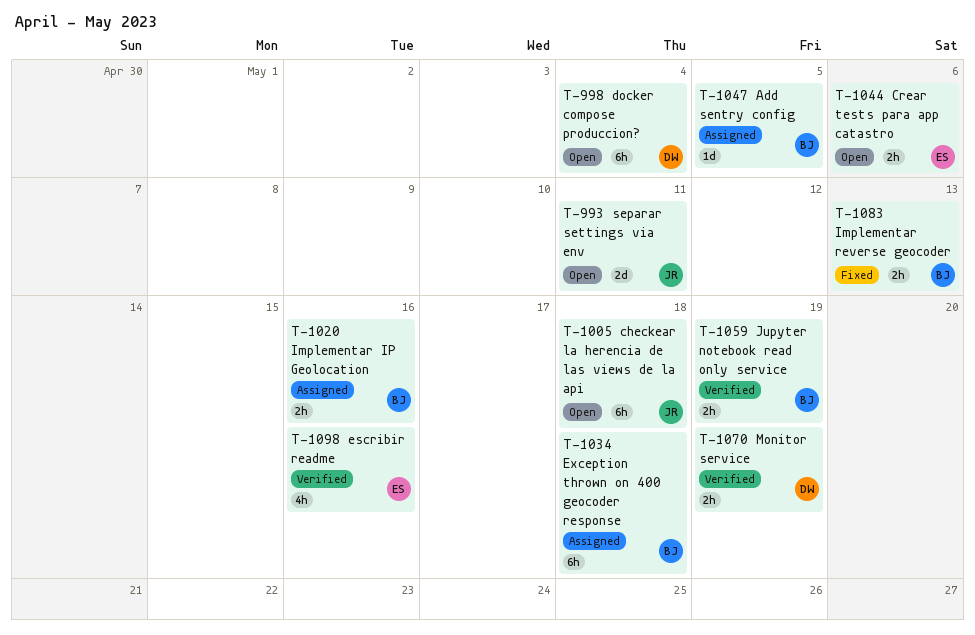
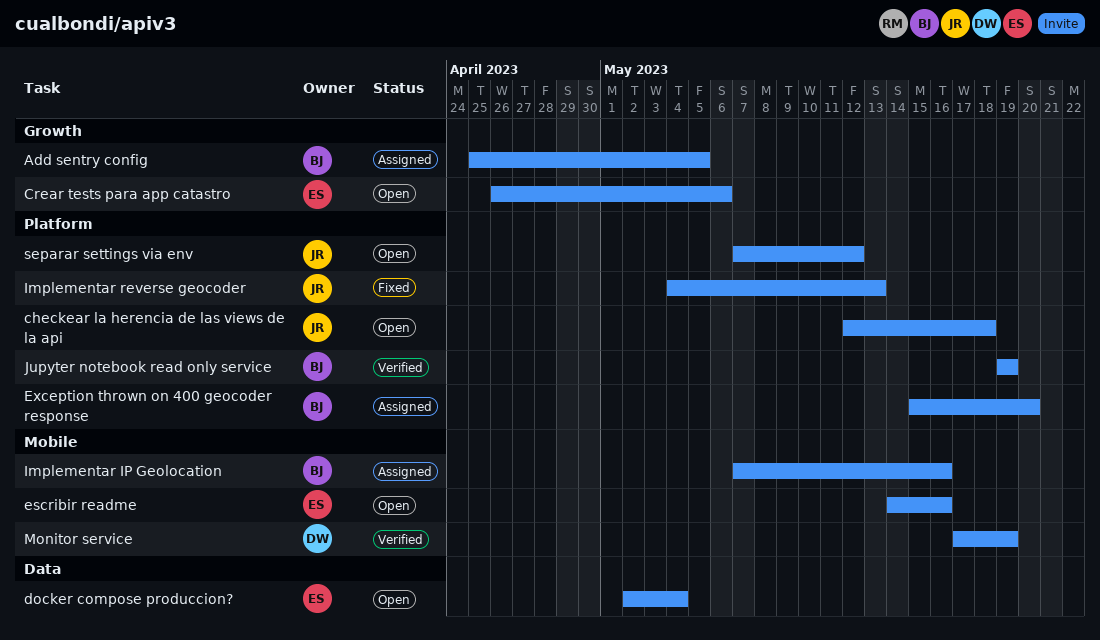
docker compose produccion?, owner: DW -> ES
escribir readme, status: Verified -> Open
Exception thrown on 400 geocoder response, due: May 18 -> May 20
Implementar reverse geocoder, owner: BJ -> JR
separar settings via env, due: May 11 -> May 12

